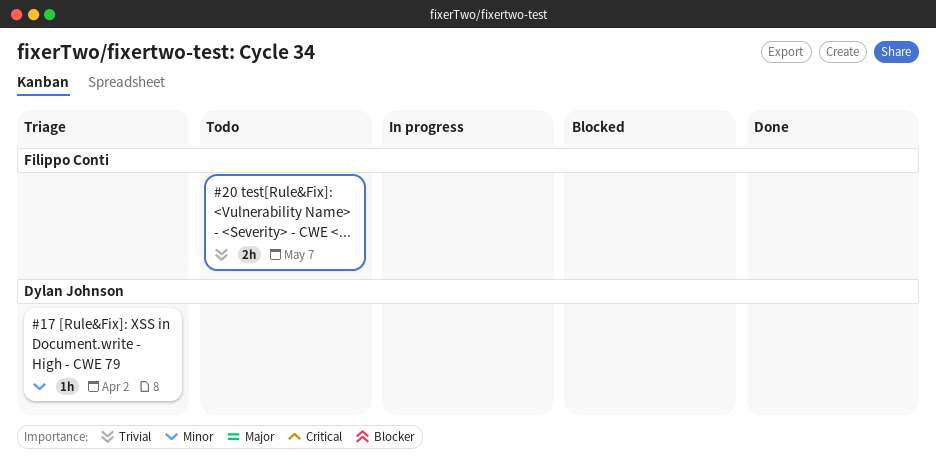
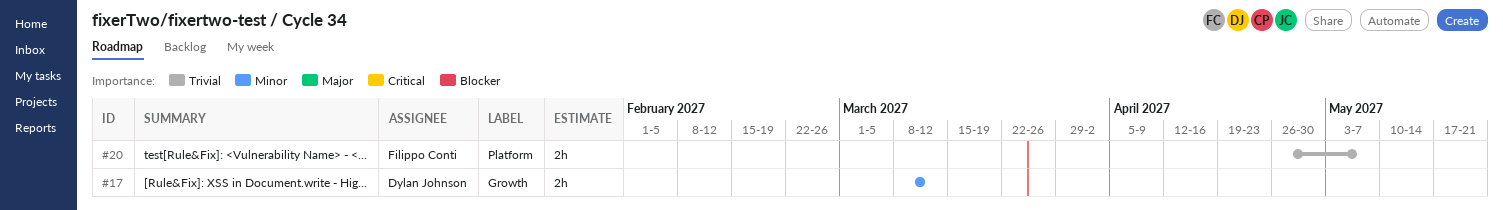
#17, estimate: 1h -> 2h
#17, due: Apr 2 -> Mar 12

